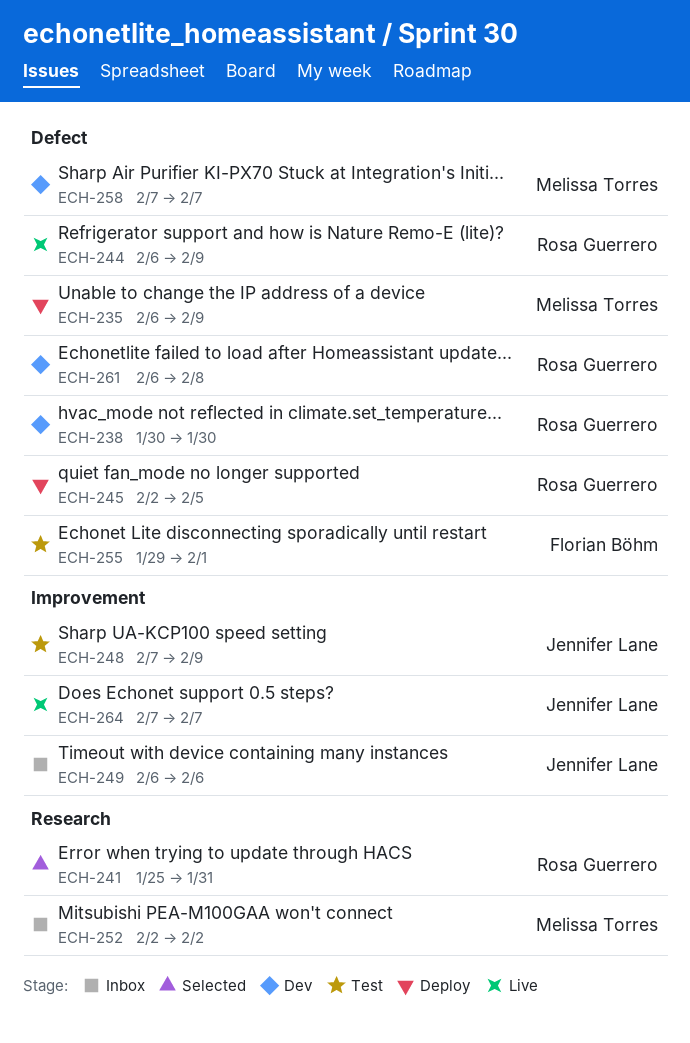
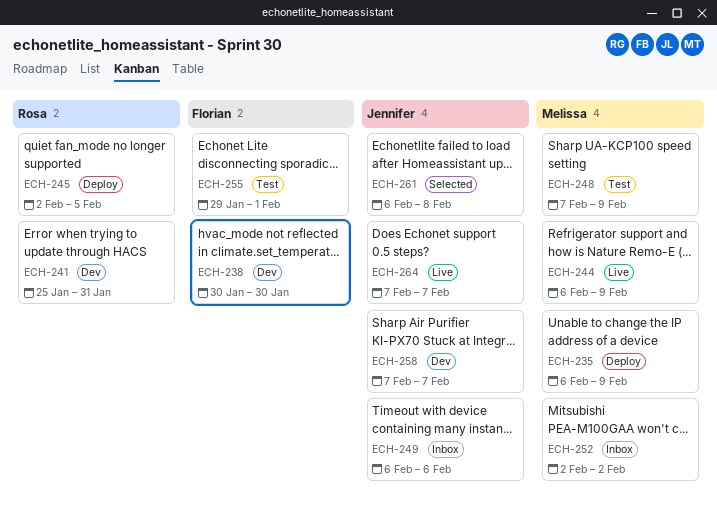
ECH-238, owner: Rosa Guerrero -> Florian Böhm
ECH-241, status: Selected -> Dev
ECH-244, owner: Rosa Guerrero -> Melissa Torres
ECH-248, owner: Jennifer Lane -> Melissa Torres
ECH-258, owner: Melissa Torres -> Jennifer Lane
ECH-261, status: Dev -> Selected
ECH-261, owner: Rosa Guerrero -> Jennifer Lane

